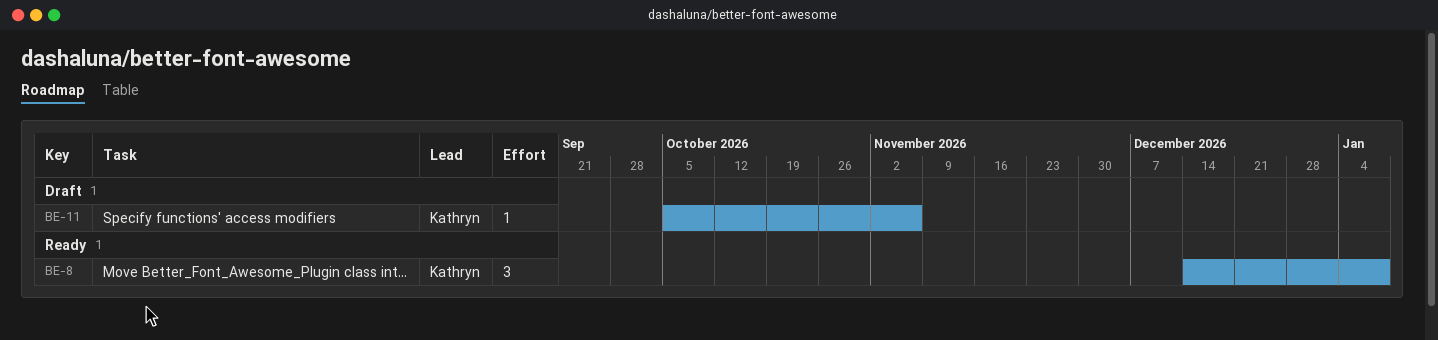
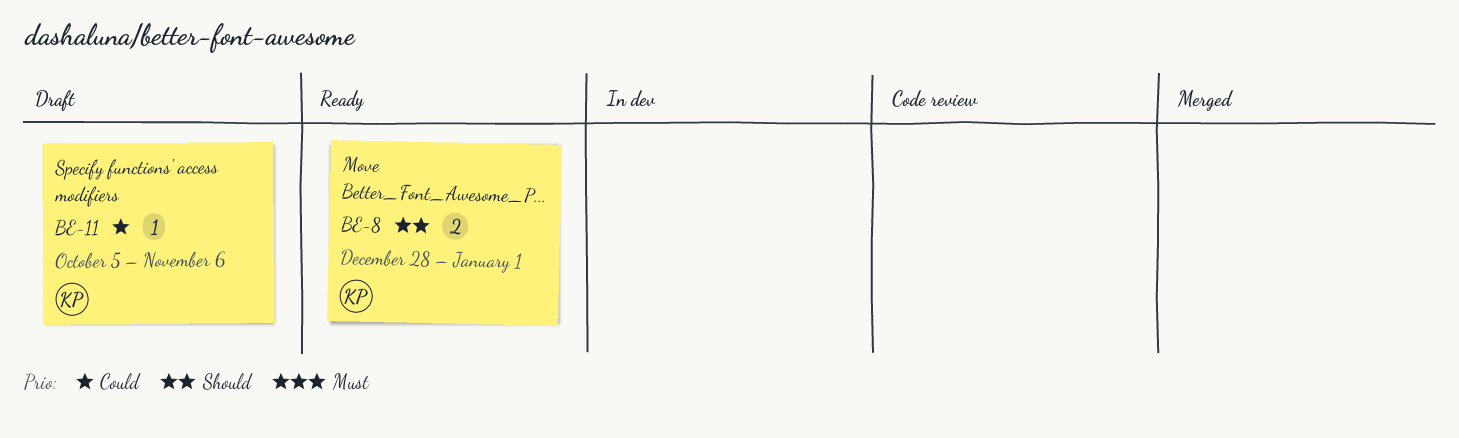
BE-8, estimate: 3 -> 2
BE-8, start: Dec 14 -> Dec 28
BE-8, due: Jan 8 -> Jan 1

